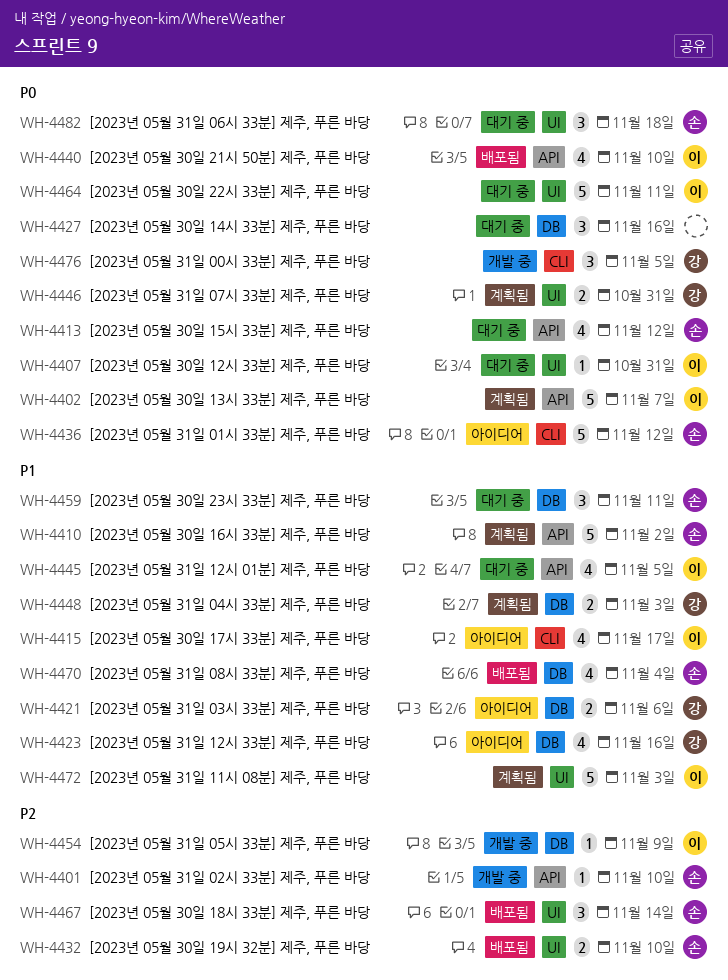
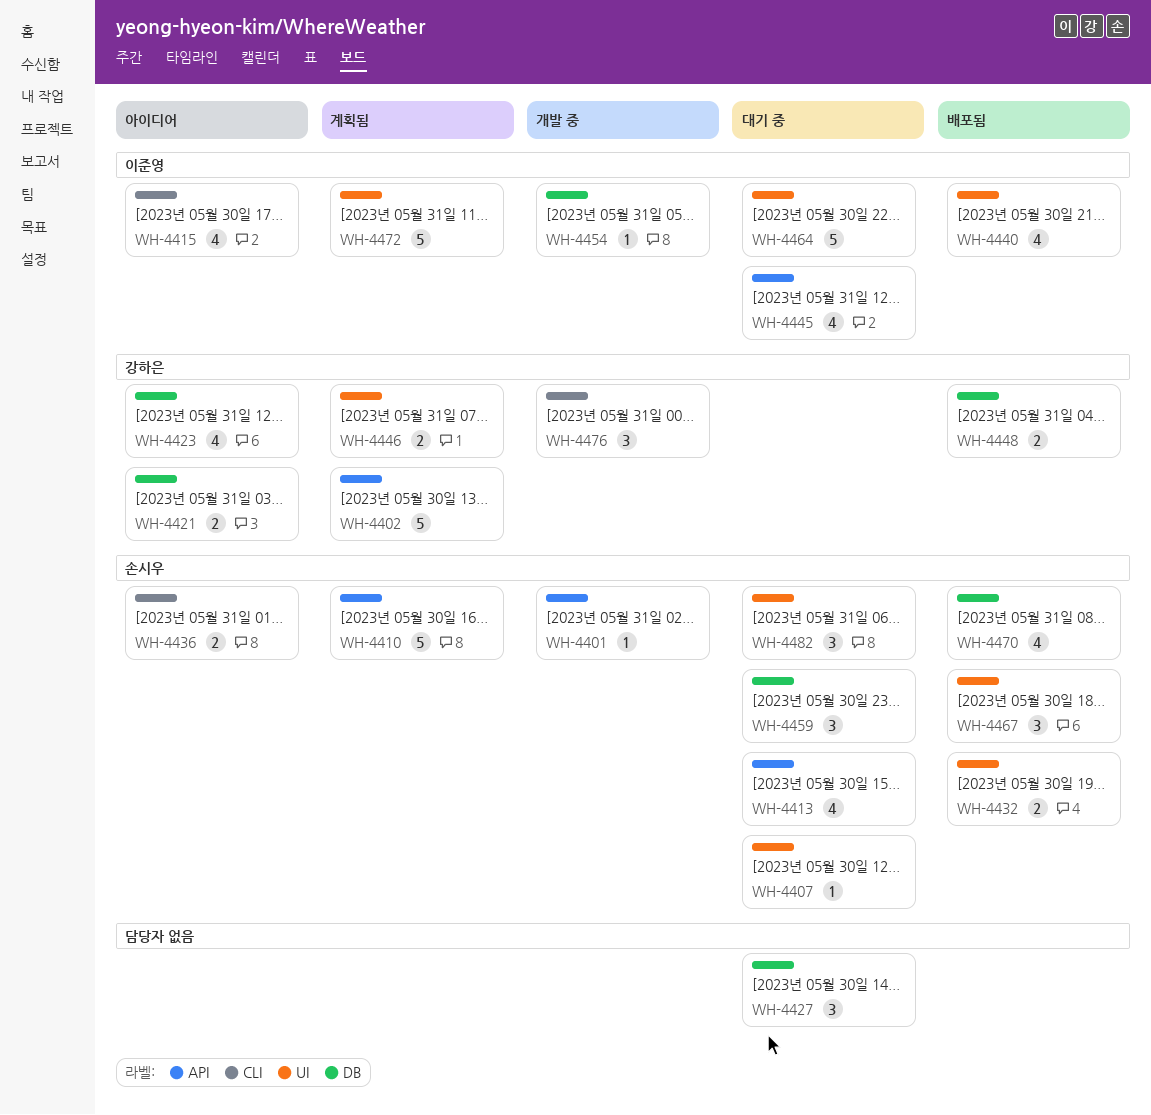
WH-4402, owner: 이준영 -> 강하은
WH-4407, owner: 이준영 -> 손시우
WH-4436, estimate: 5 -> 2
WH-4440, label: API -> UI
WH-4448, status: 계획됨 -> 배포됨

